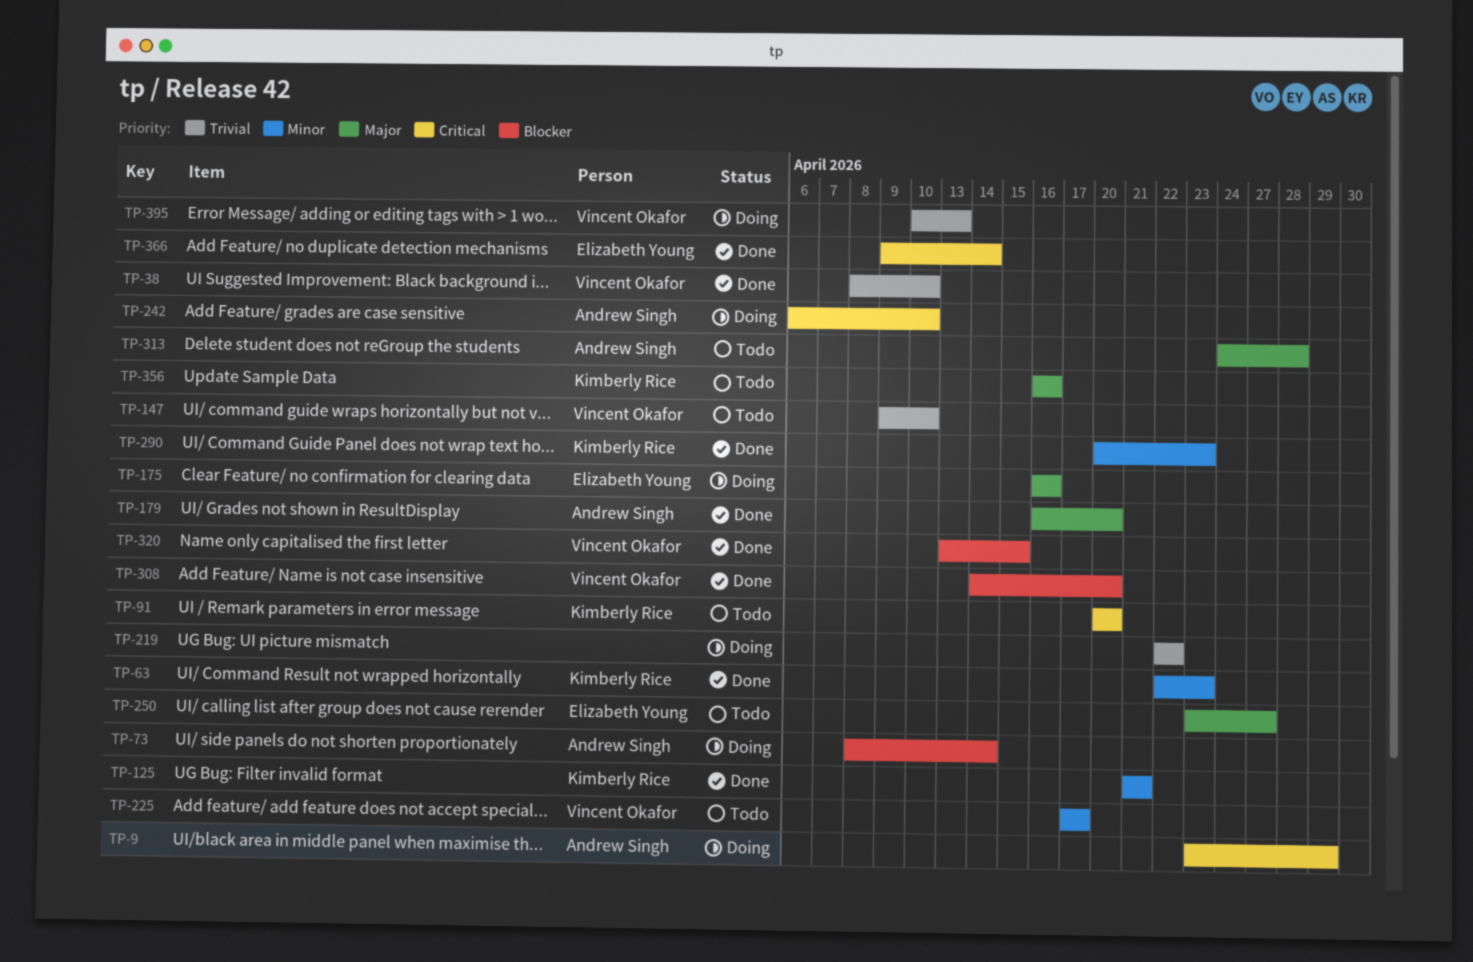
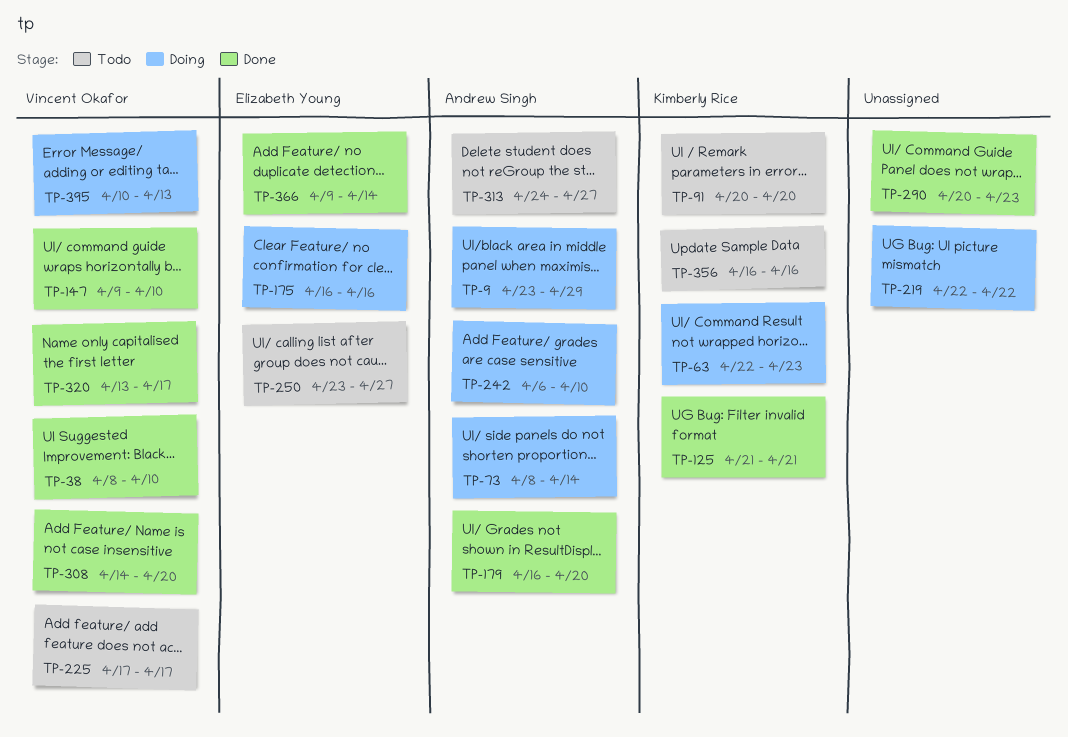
TP-63, status: Done -> Doing
TP-147, status: Todo -> Done
TP-290, owner: Kimberly Rice -> none
TP-313, due: Apr 28 -> Apr 27
TP-320, due: Apr 15 -> Apr 17

